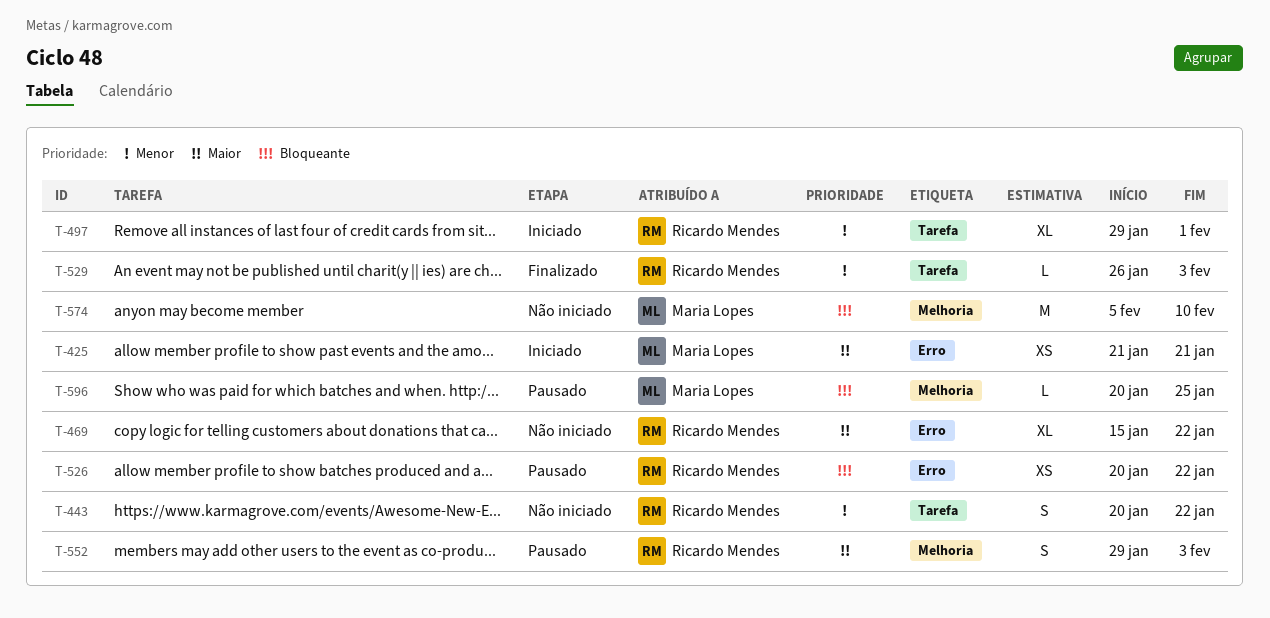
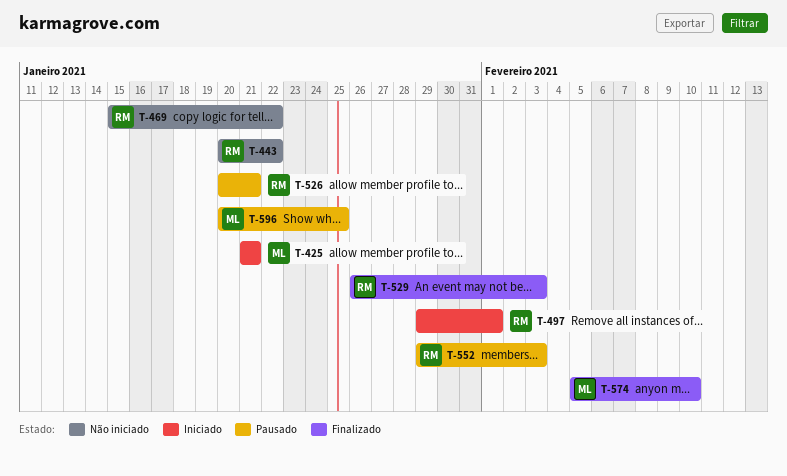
T-526, due: Jan 22 -> Jan 21
T-574, status: Não iniciado -> Finalizado

